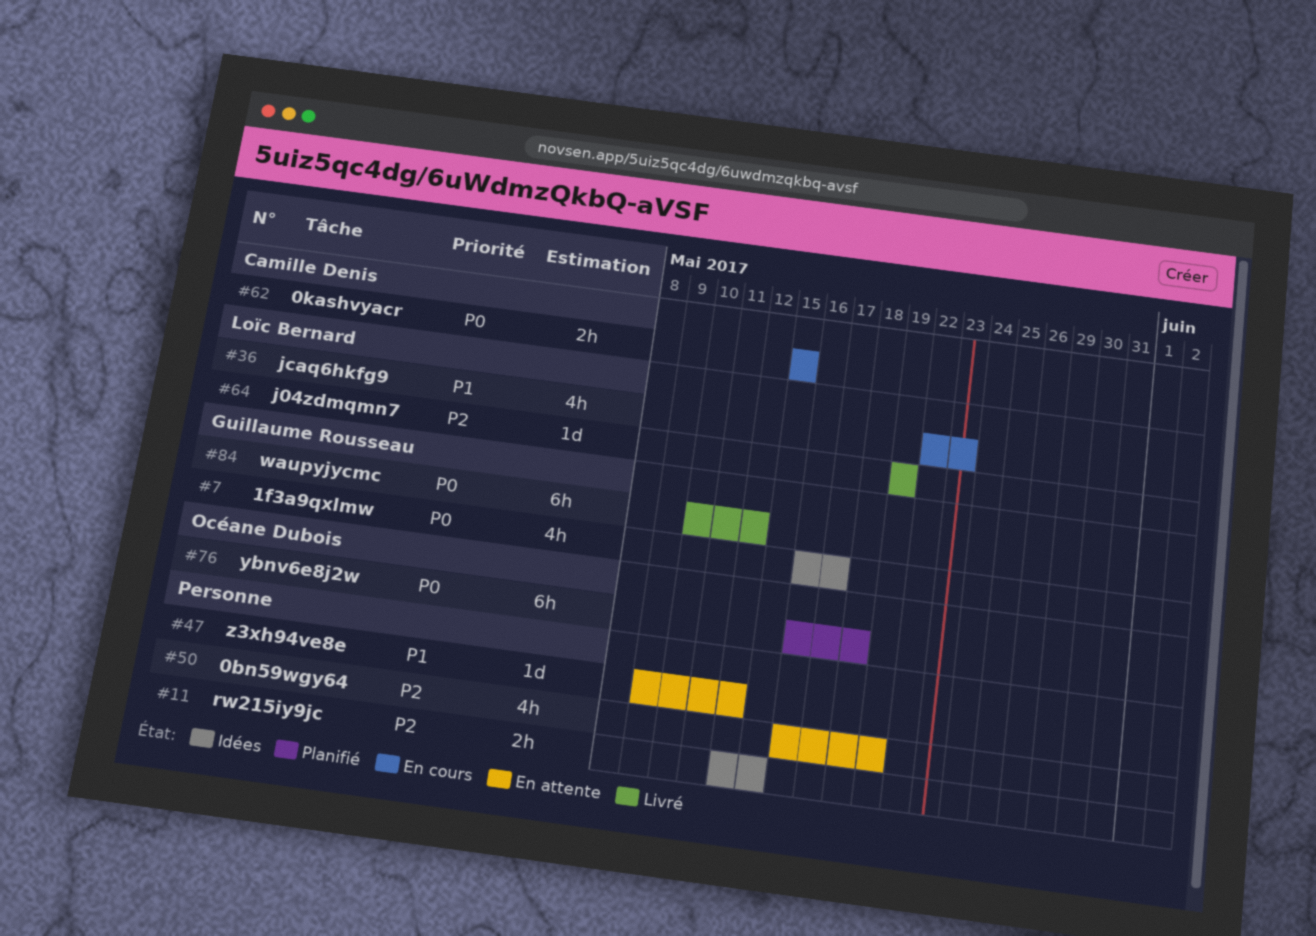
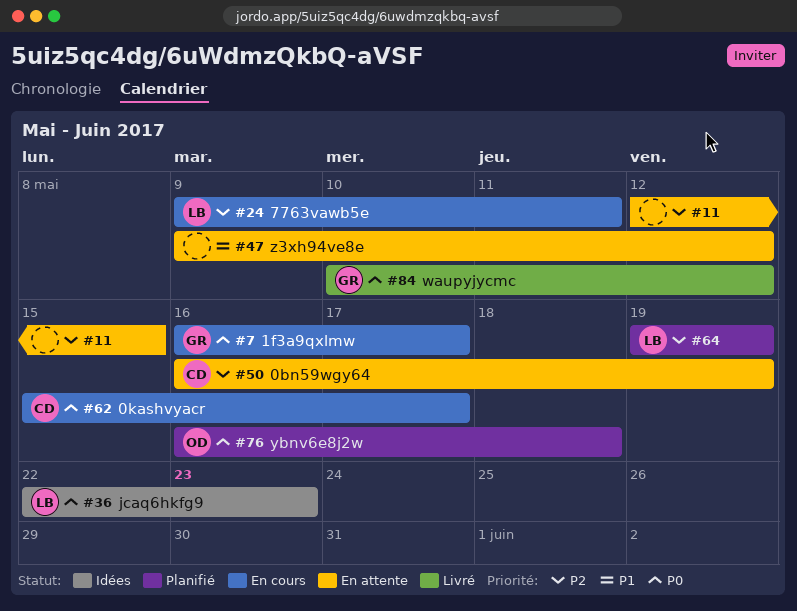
#7, status: Idées -> En cours
#11, status: Idées -> En attente
#24: none -> present
#36, status: En cours -> Idées
#36, priority: P1 -> P0
#50, owner: none -> Camille Denis
#62, due: May 15 -> May 17
#64, status: Livré -> Planifié

